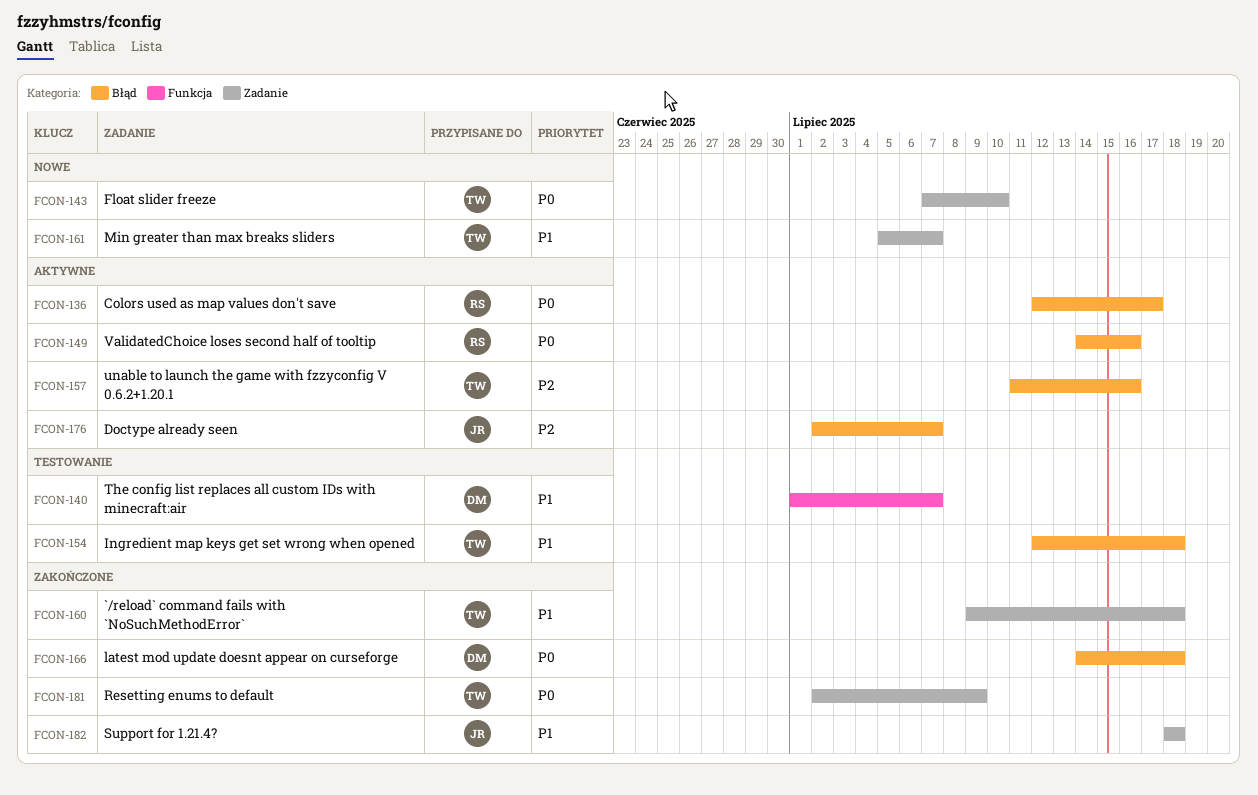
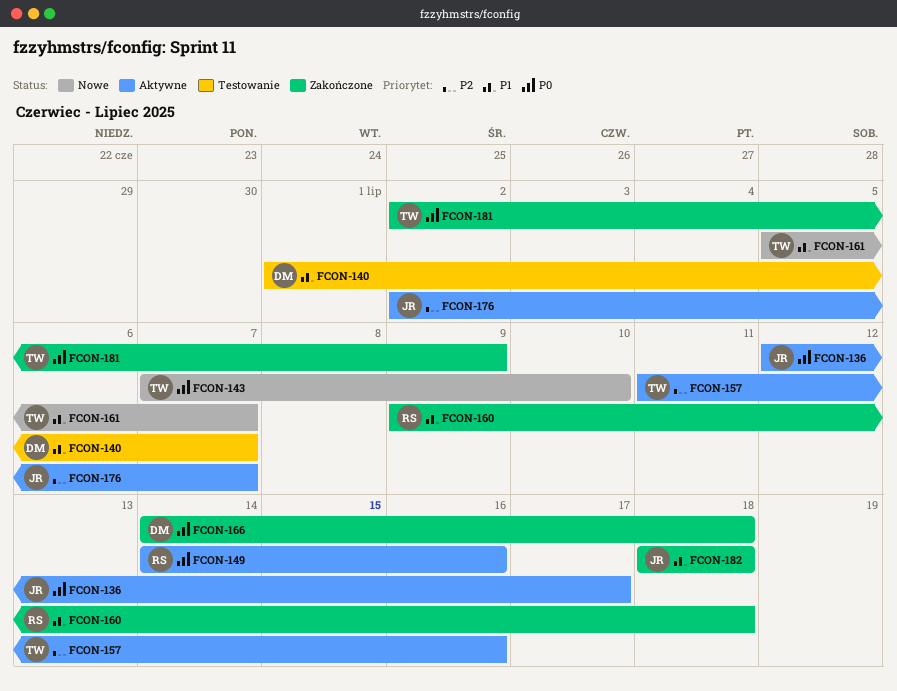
FCON-136, owner: RS -> JR
FCON-154: present -> none
FCON-160, owner: TW -> RS

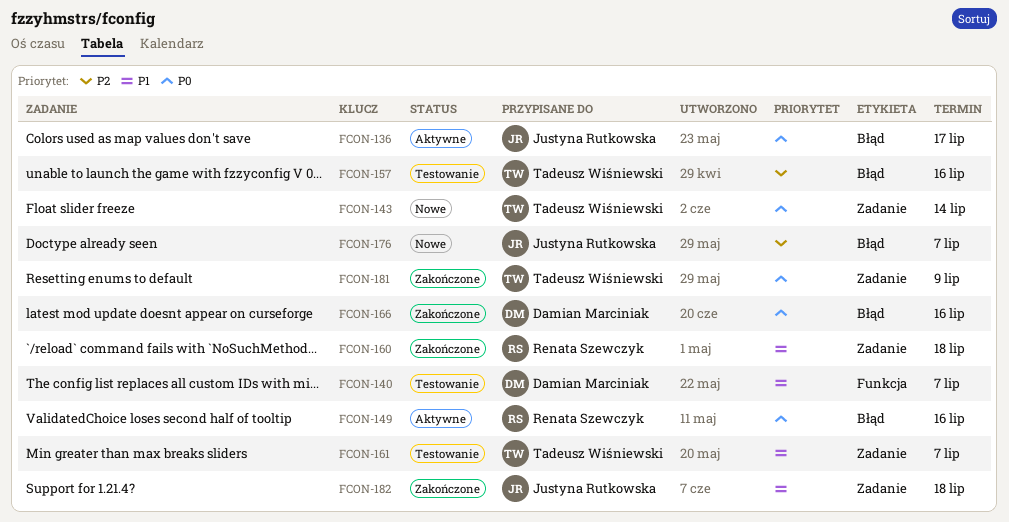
FCON-143, due: Jul 10 -> Jul 14
FCON-157, status: Aktywne -> Testowanie
FCON-161, status: Nowe -> Testowanie
FCON-166, due: Jul 18 -> Jul 16
FCON-176, status: Aktywne -> Nowe

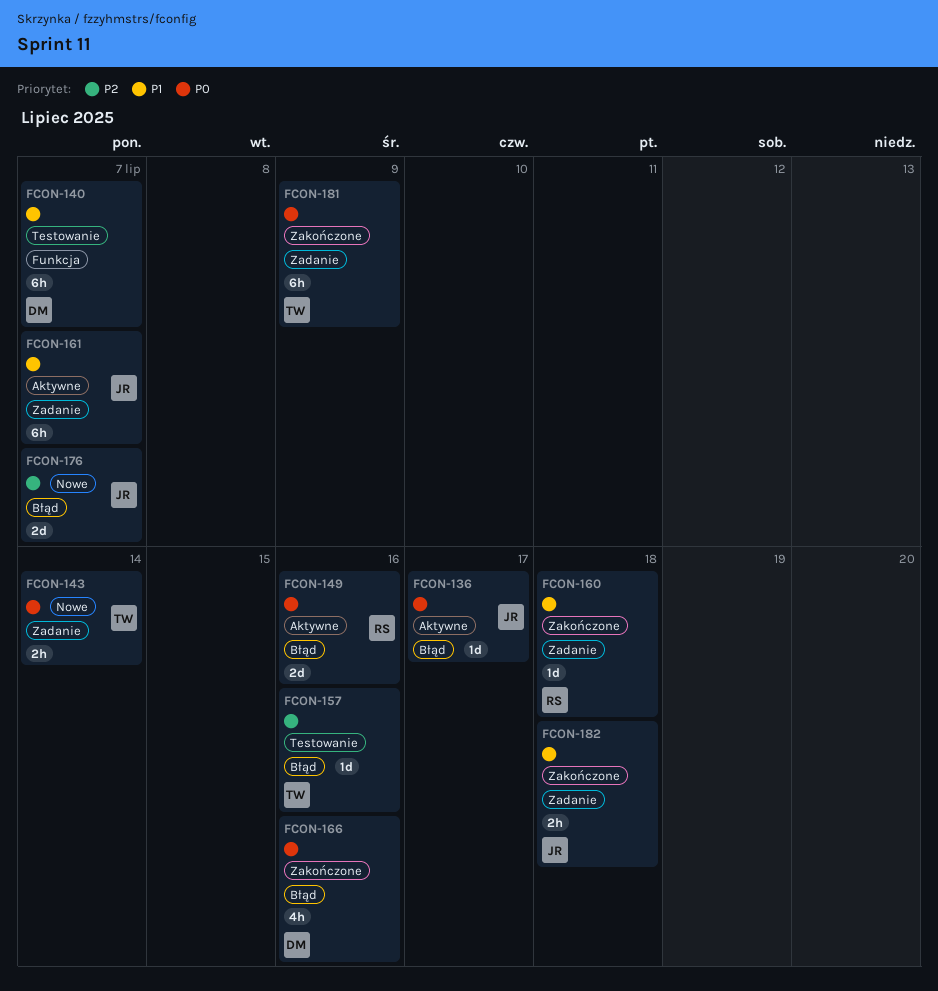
FCON-161, status: Testowanie -> Aktywne
FCON-161, owner: Tadeusz Wiśniewski -> Justyna Rutkowska

